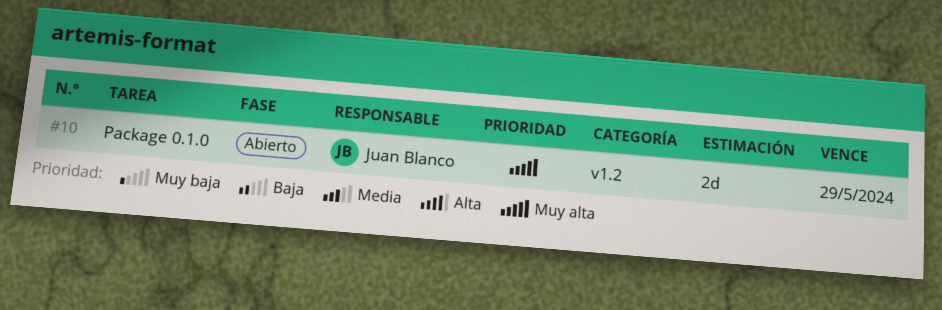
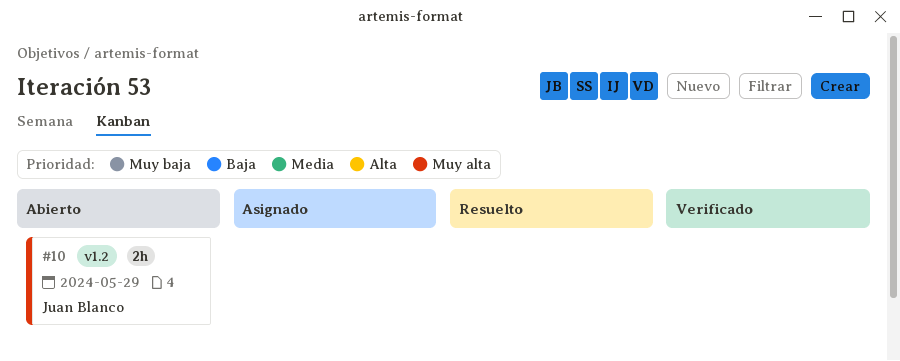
#10, estimate: 2d -> 2h

